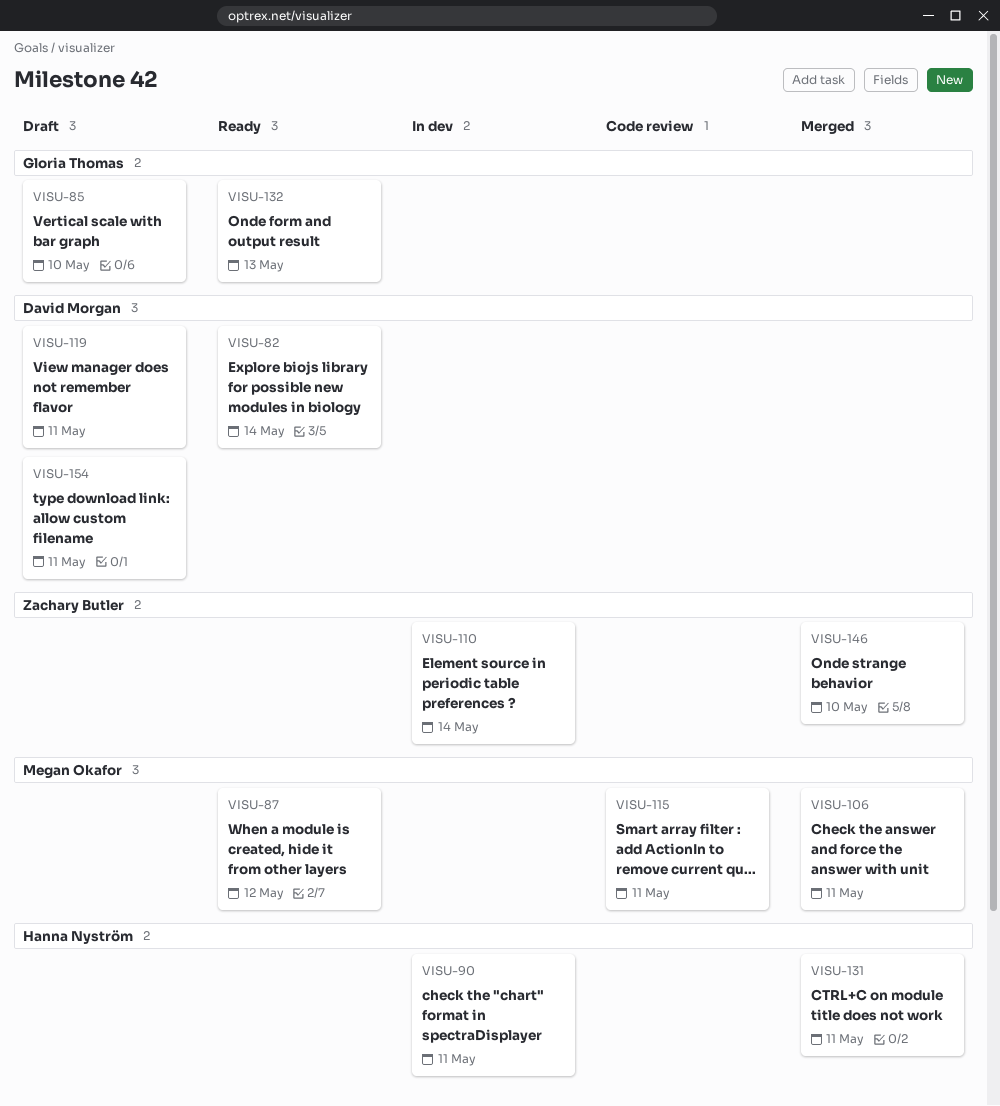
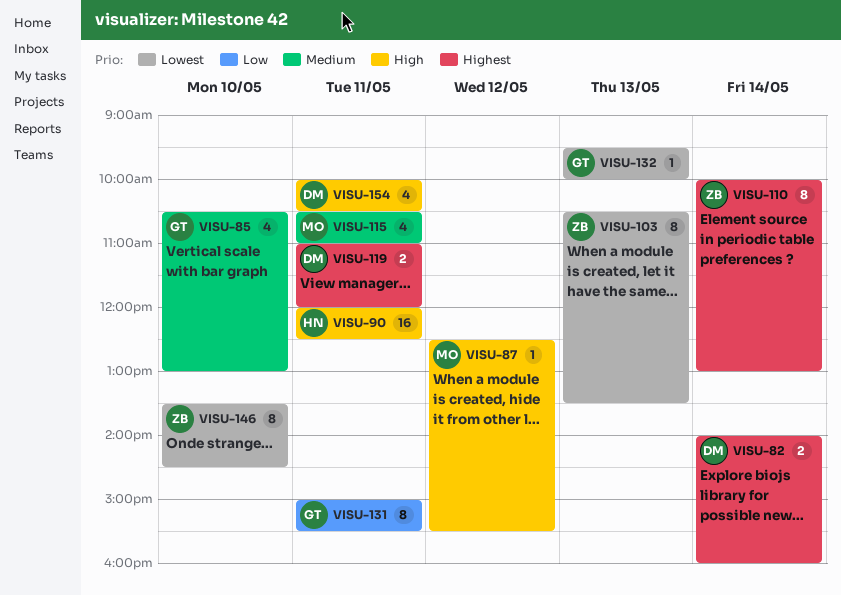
VISU-103: none -> present
VISU-106: present -> none
VISU-131, owner: Hanna Nyström -> Gloria Thomas

